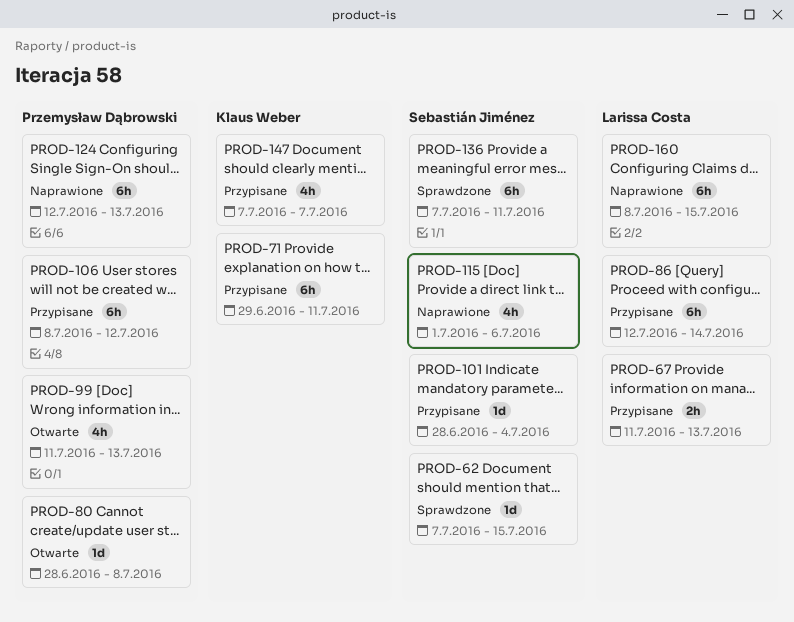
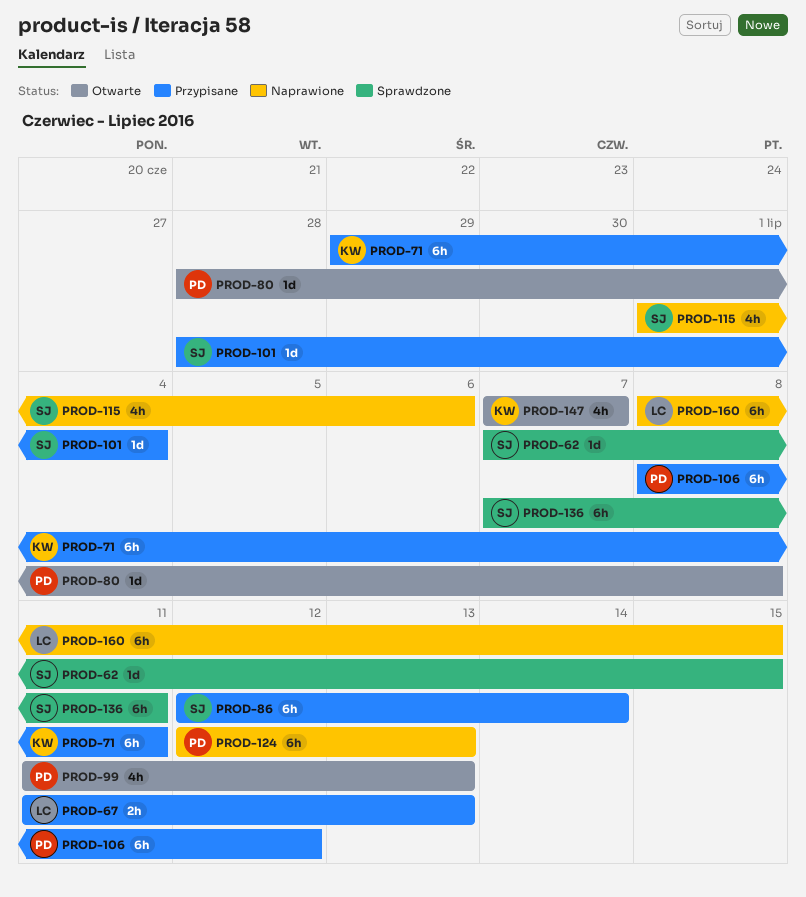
PROD-86, owner: Larissa Costa -> Sebastián Jiménez
PROD-147, status: Przypisane -> Otwarte

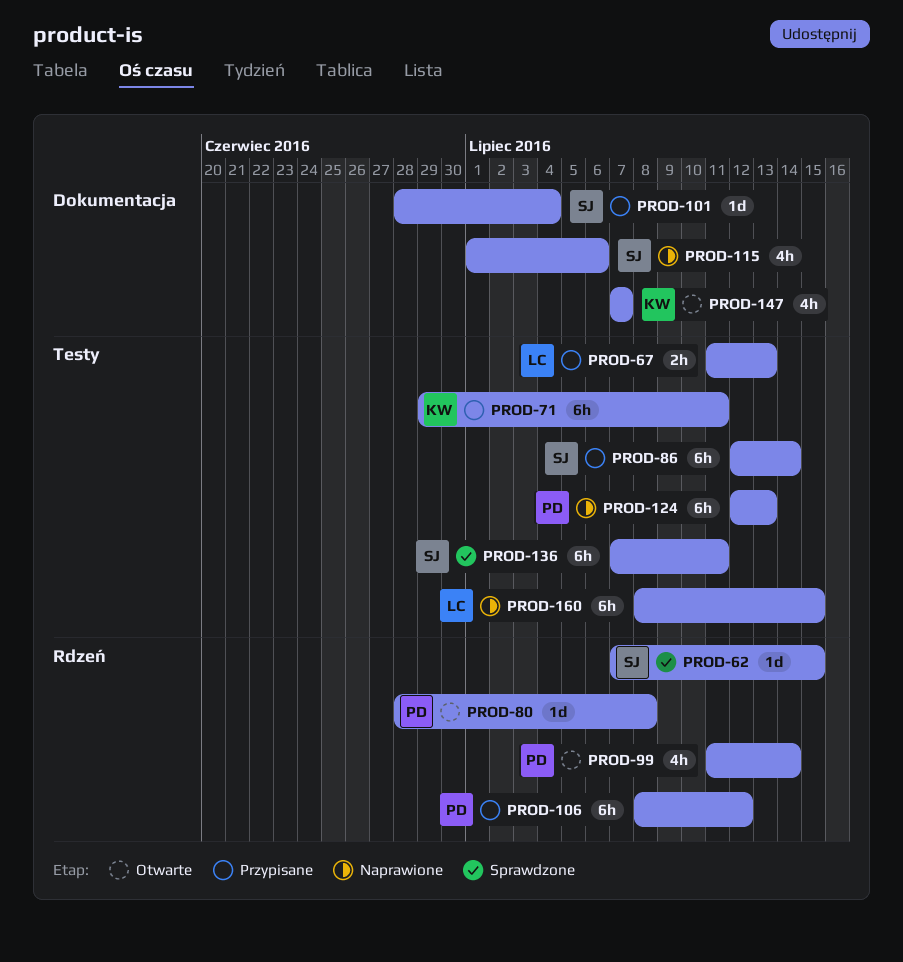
PROD-99, due: Jul 13 -> Jul 14

